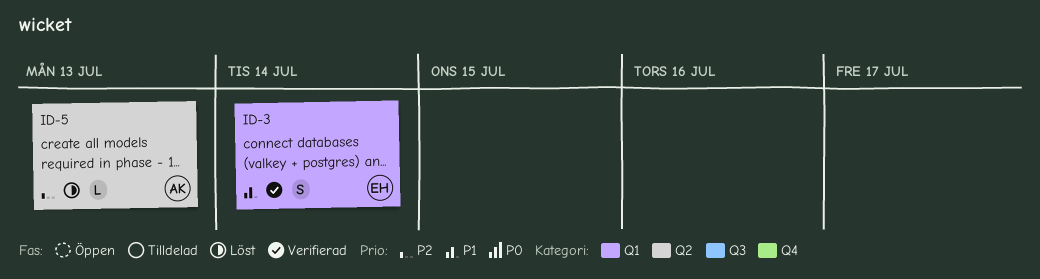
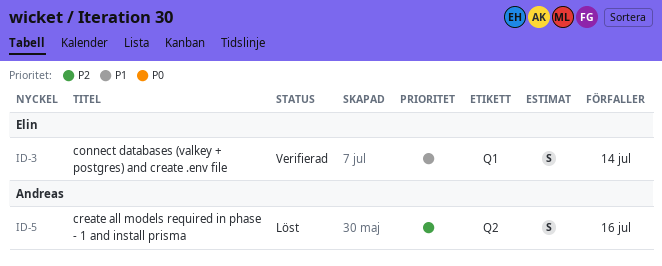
ID-5, estimate: L -> S
ID-5, due: Jul 13 -> Jul 16

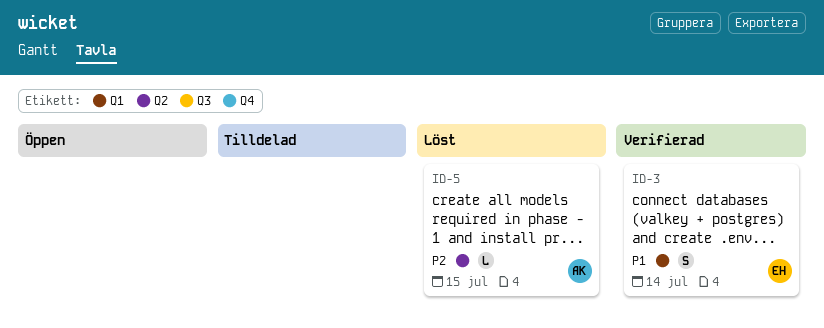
ID-5, estimate: S -> L
ID-5, due: Jul 16 -> Jul 15

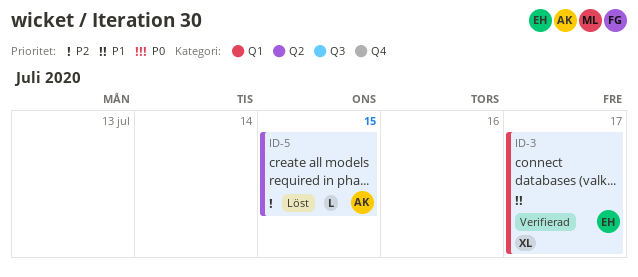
ID-3, estimate: S -> XL
ID-3, due: Jul 14 -> Jul 17

